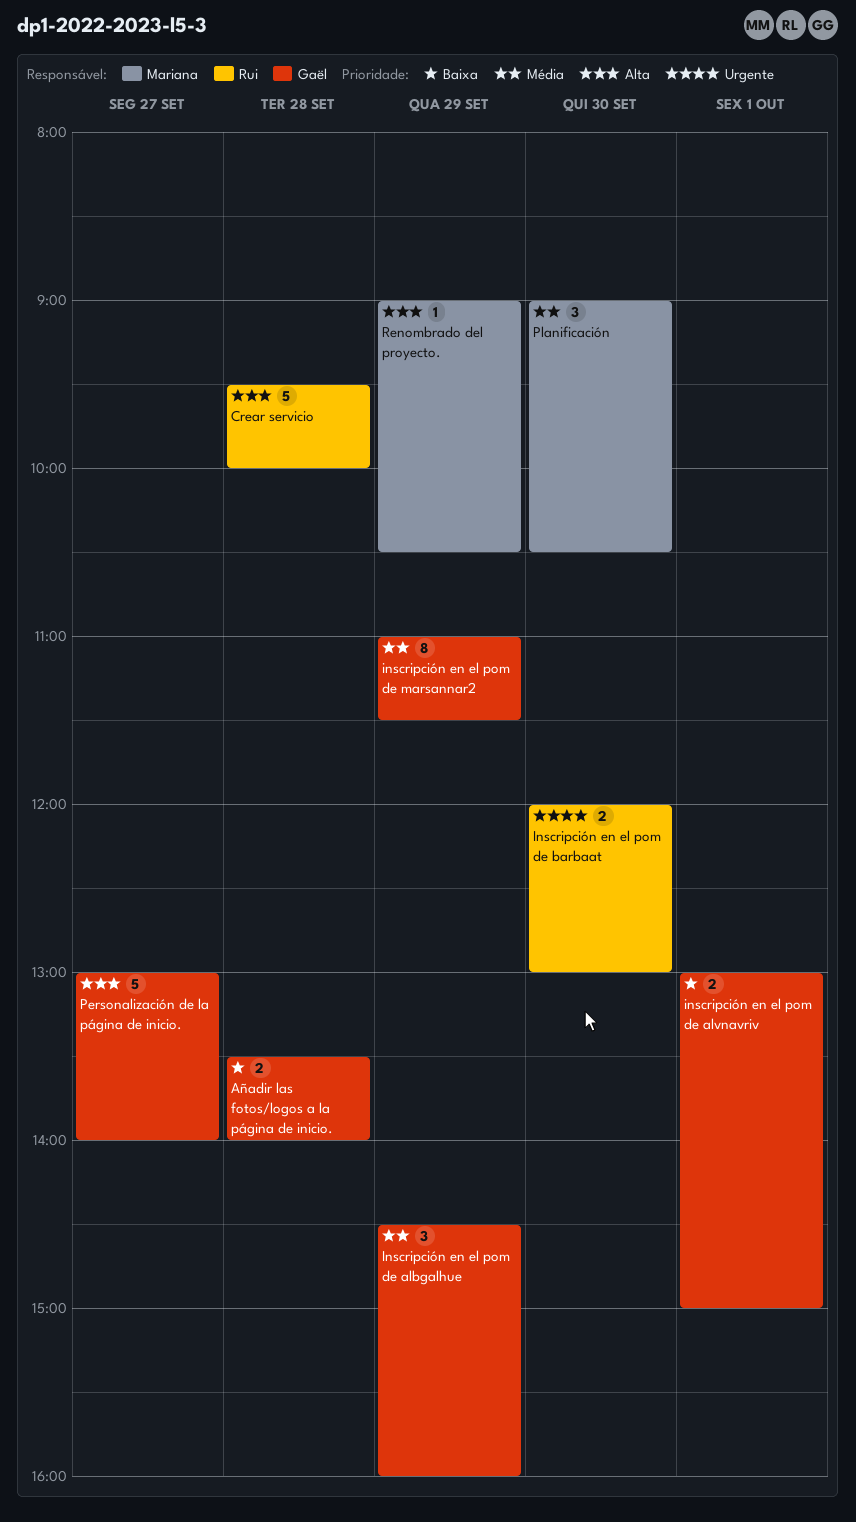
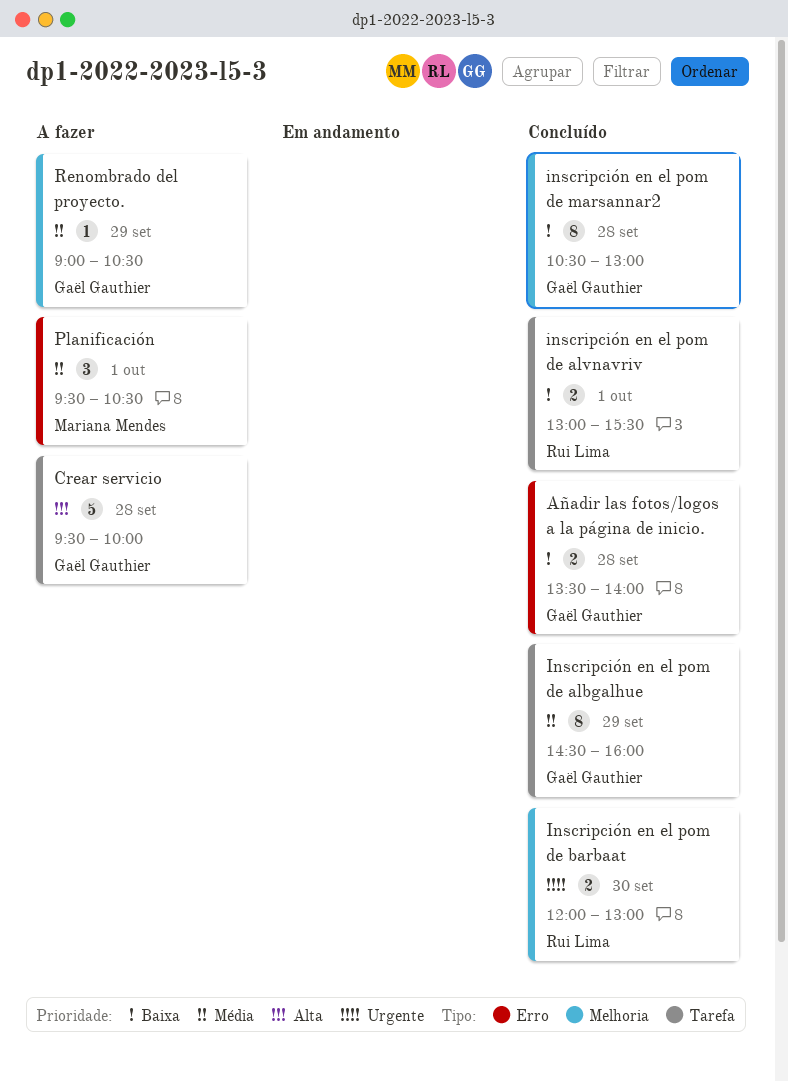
Crear servicio, owner: Rui Lima -> Gaël Gauthier
Inscripción en el pom de albgalhue, estimate: 3 -> 8
inscripción en el pom de alvnavriv, owner: Gaël Gauthier -> Rui Lima
inscripción en el pom de alvnavriv, ends: 15:00 -> 15:30
inscripción en el pom de marsannar2, priority: Média -> Baixa
inscripción en el pom de marsannar2, day: Sep 29 -> Sep 28
inscripción en el pom de marsannar2, begins: 11:00 -> 10:30
inscripción en el pom de marsannar2, ends: 11:30 -> 13:00
Personalización de la página de inicio.: present -> none
Planificación, day: Sep 30 -> Oct 1
Planificación, begins: 09:00 -> 09:30
Renombrado del proyecto., owner: Mariana Mendes -> Gaël Gauthier
Renombrado del proyecto., priority: Alta -> Média

